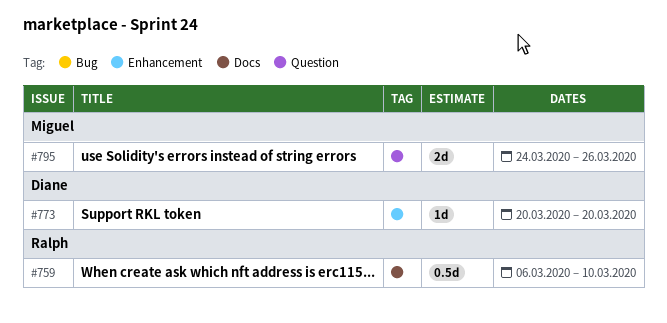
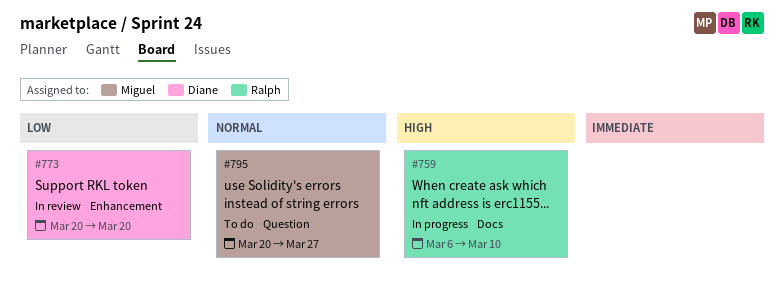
#795, start: Mar 24 -> Mar 20
#795, due: Mar 26 -> Mar 27

